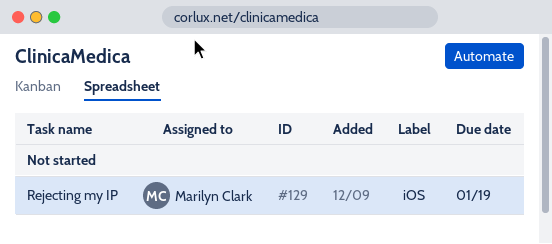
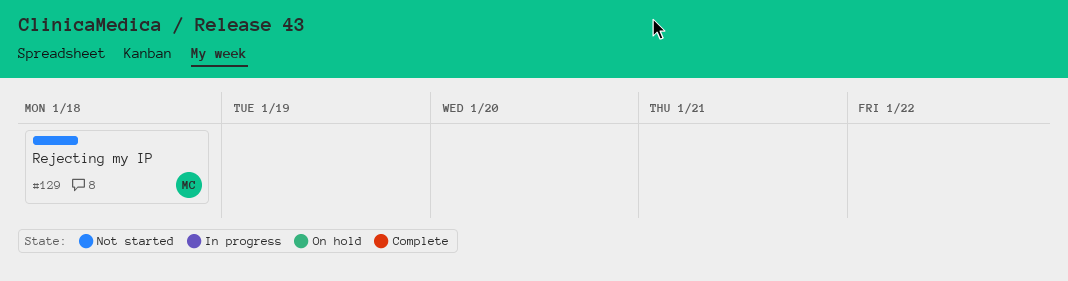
#129, due: Jan 19 -> Jan 18

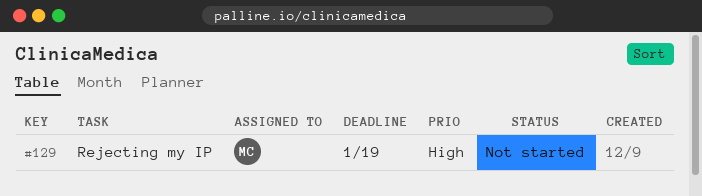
#129, due: Jan 18 -> Jan 19

